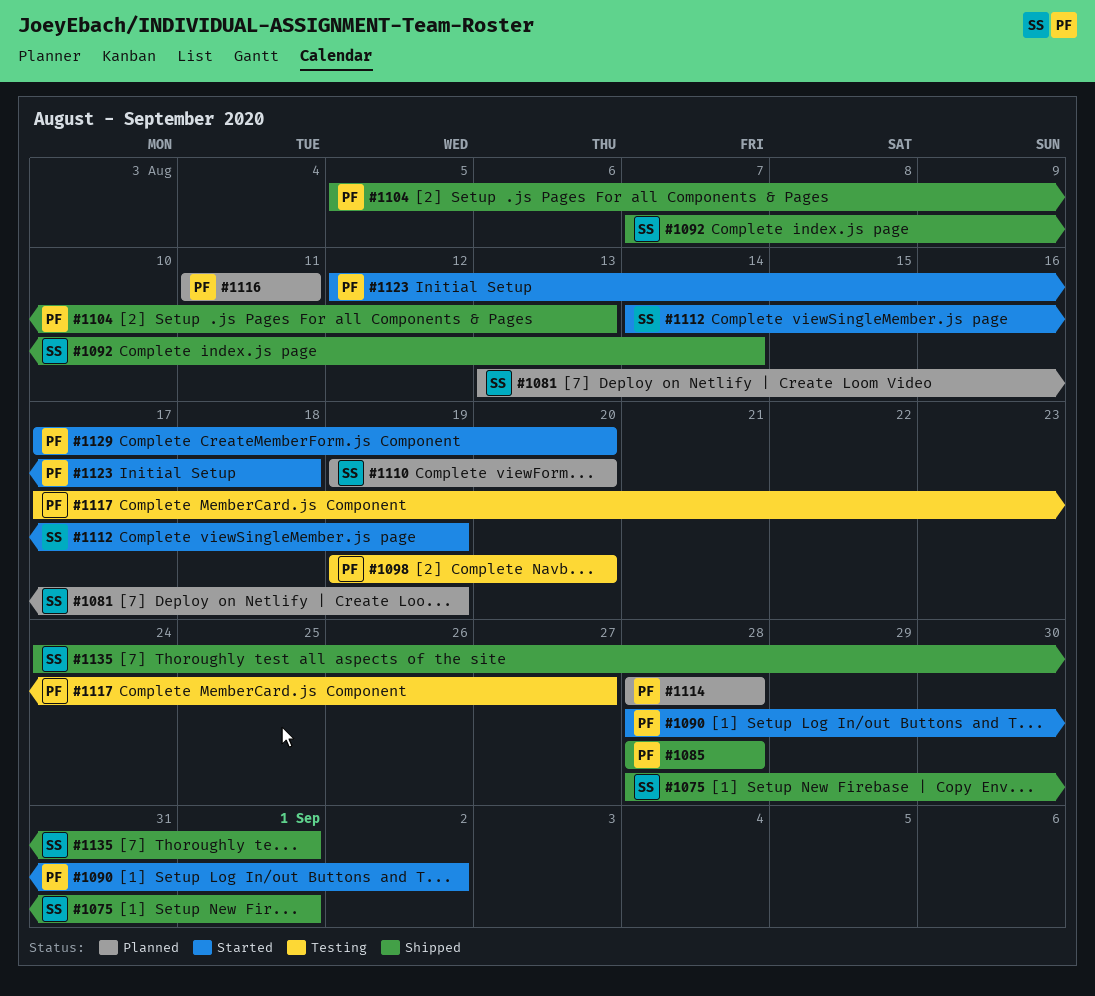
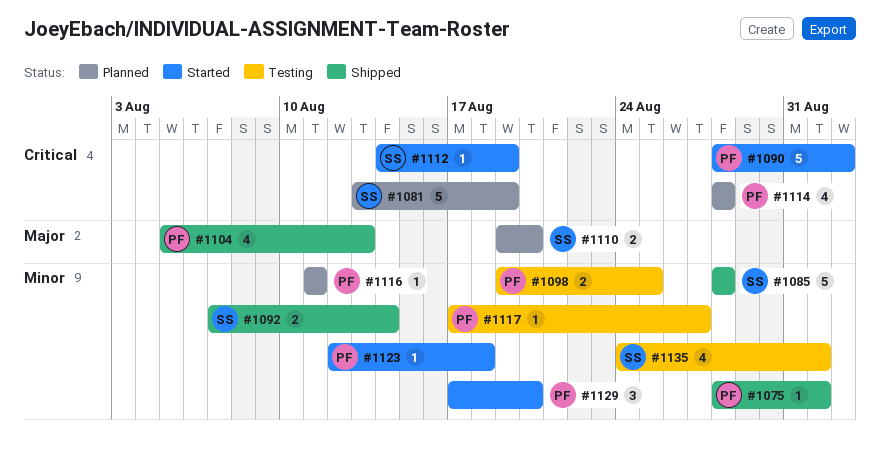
#1075, owner: SS -> PF
#1085, owner: PF -> SS
#1098, due: Aug 20 -> Aug 25
#1135, status: Shipped -> Testing

